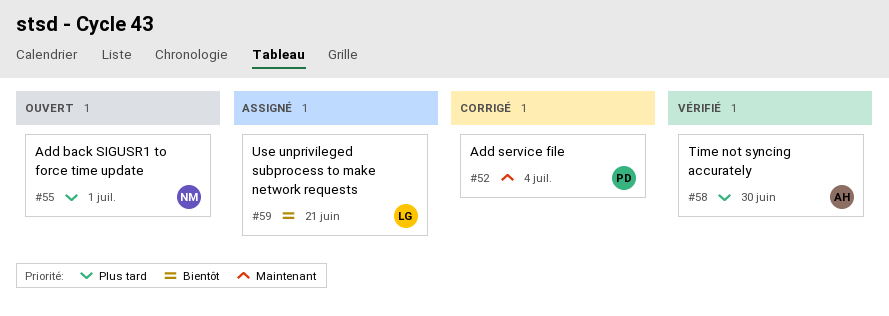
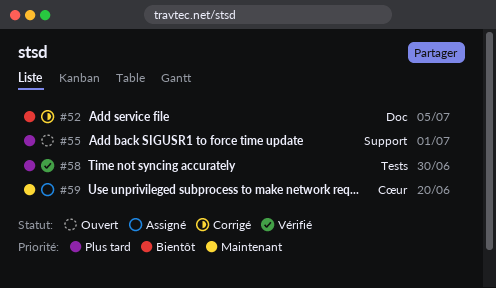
#52, priority: Maintenant -> Bientôt
#52, due: Jul 4 -> Jul 5
#59, priority: Bientôt -> Maintenant
#59, due: Jun 21 -> Jun 20

